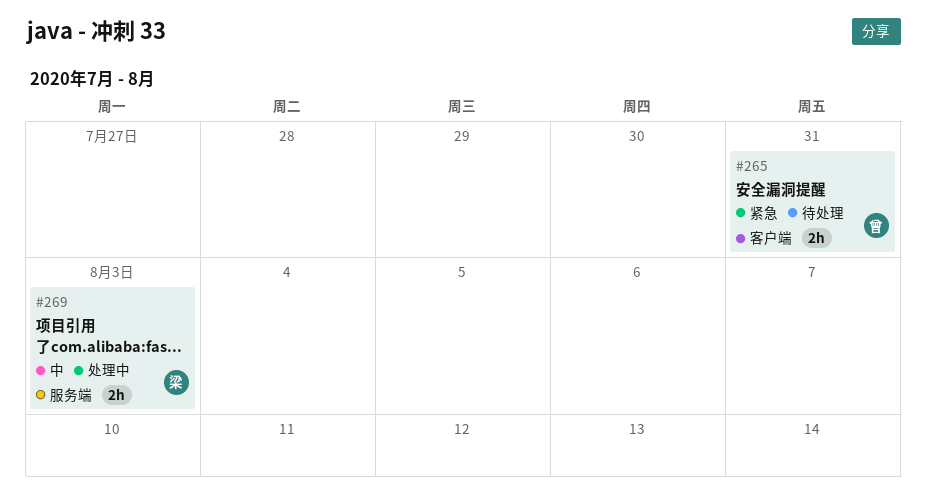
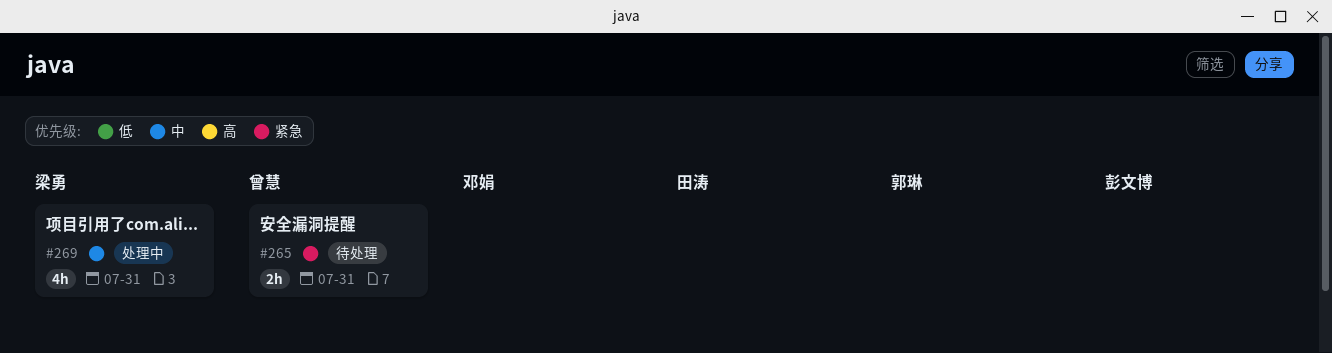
#269, estimate: 2h -> 4h
#269, due: Aug 3 -> Jul 31

